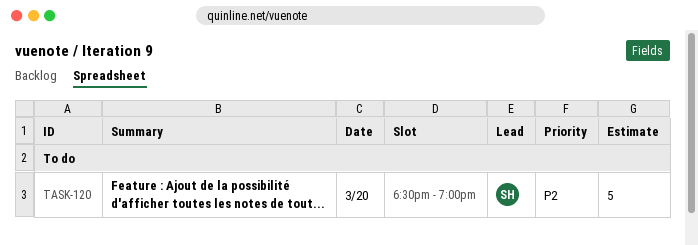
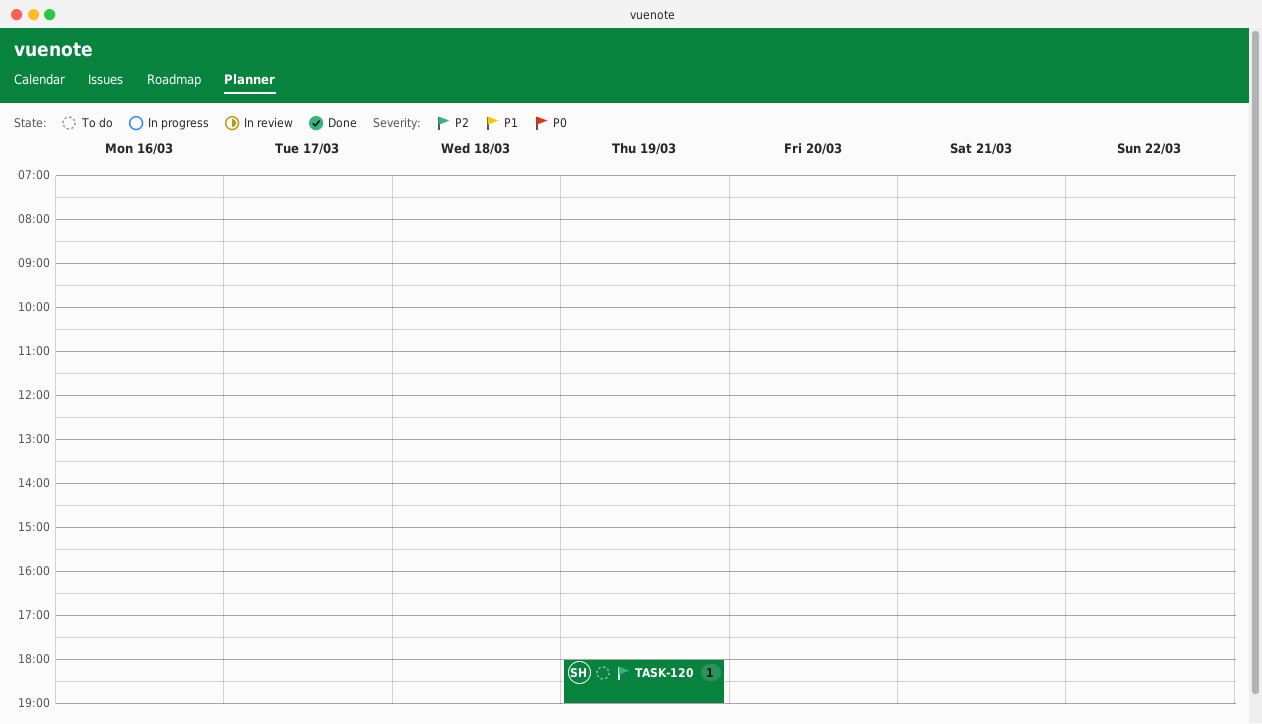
TASK-120, estimate: 5 -> 1
TASK-120, day: Mar 20 -> Mar 19
TASK-120, begins: 18:30 -> 18:00

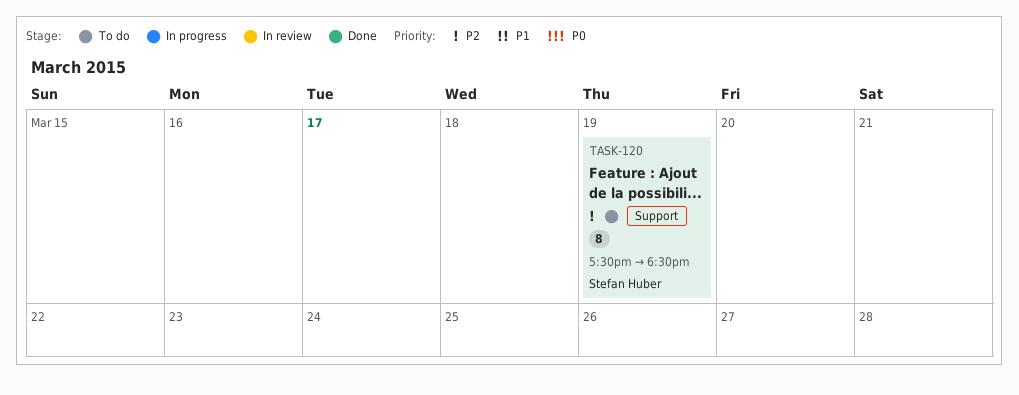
TASK-120, estimate: 1 -> 8
TASK-120, begins: 18:00 -> 17:30
TASK-120, ends: 19:00 -> 18:30

